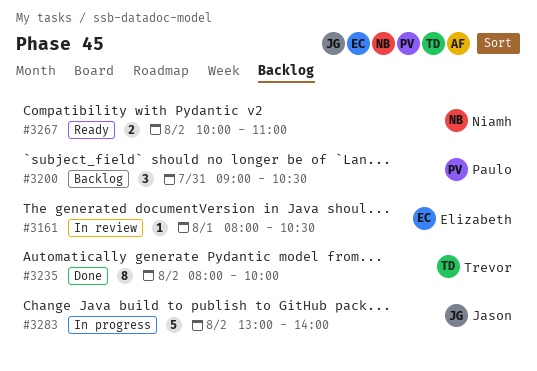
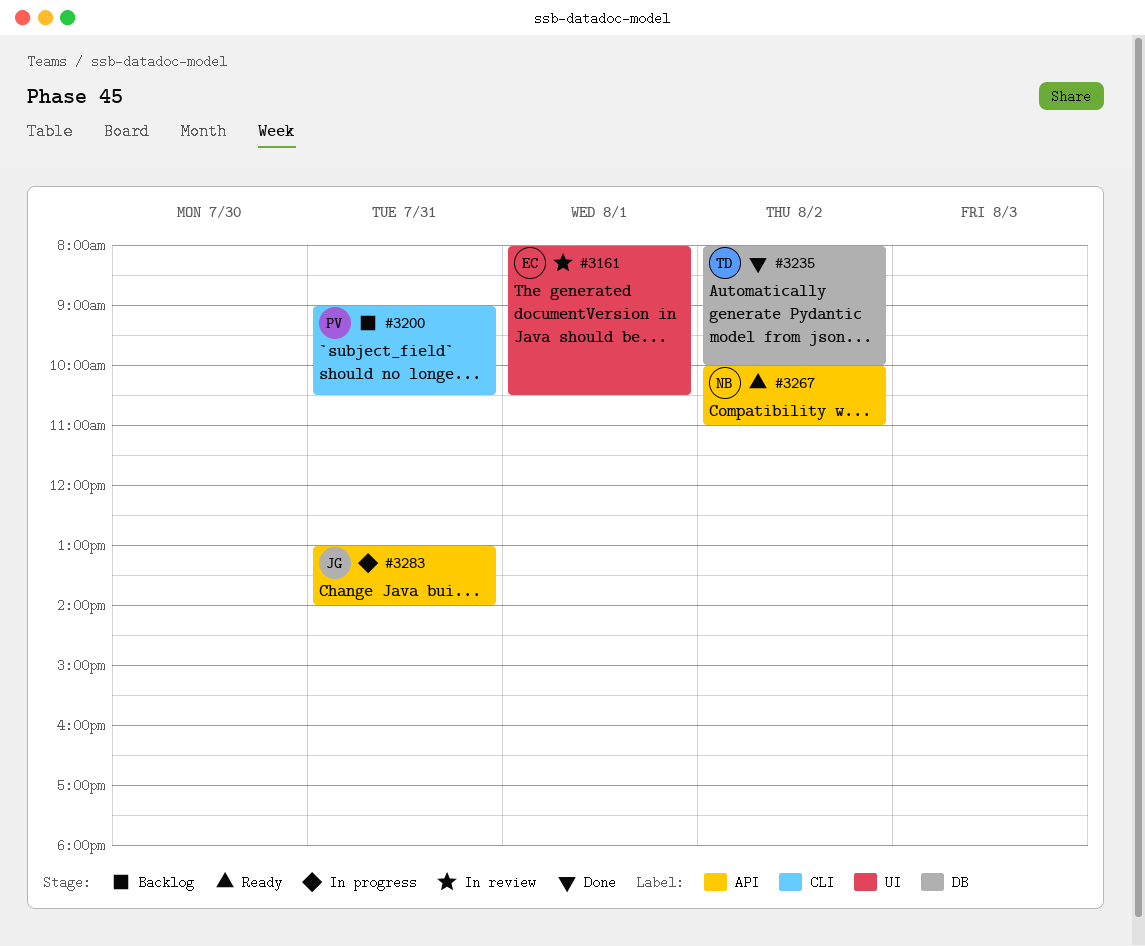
#3283, day: Aug 2 -> Jul 31

